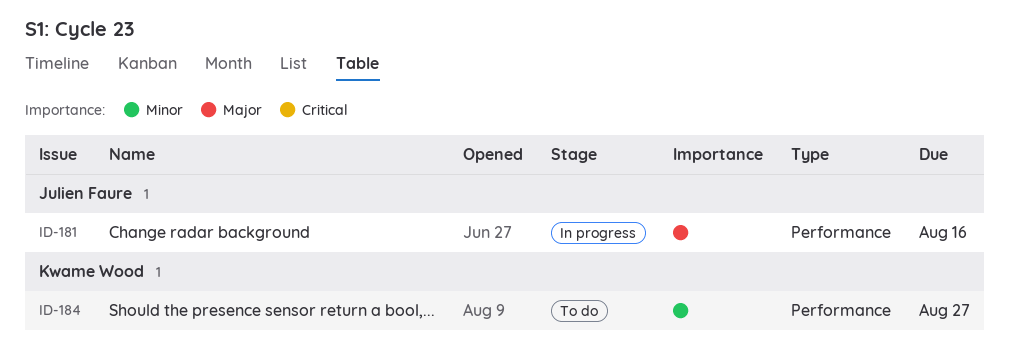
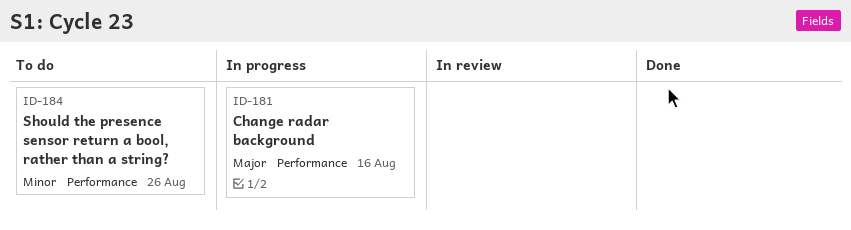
ID-184, due: Aug 27 -> Aug 26

